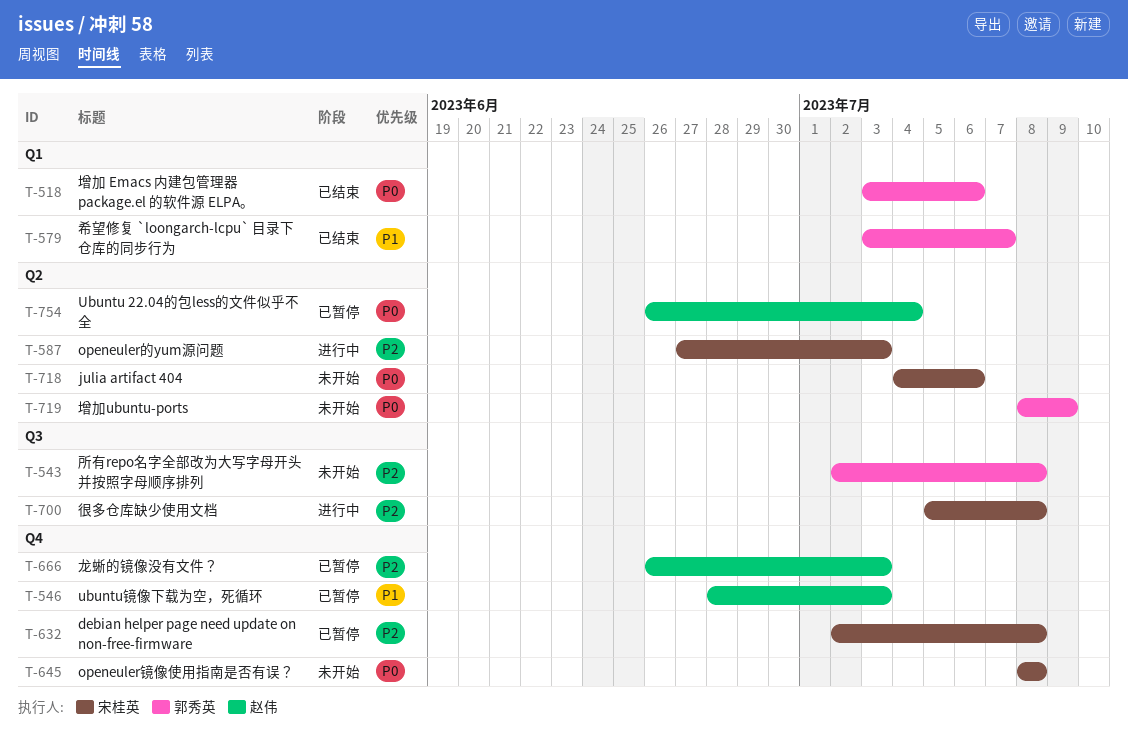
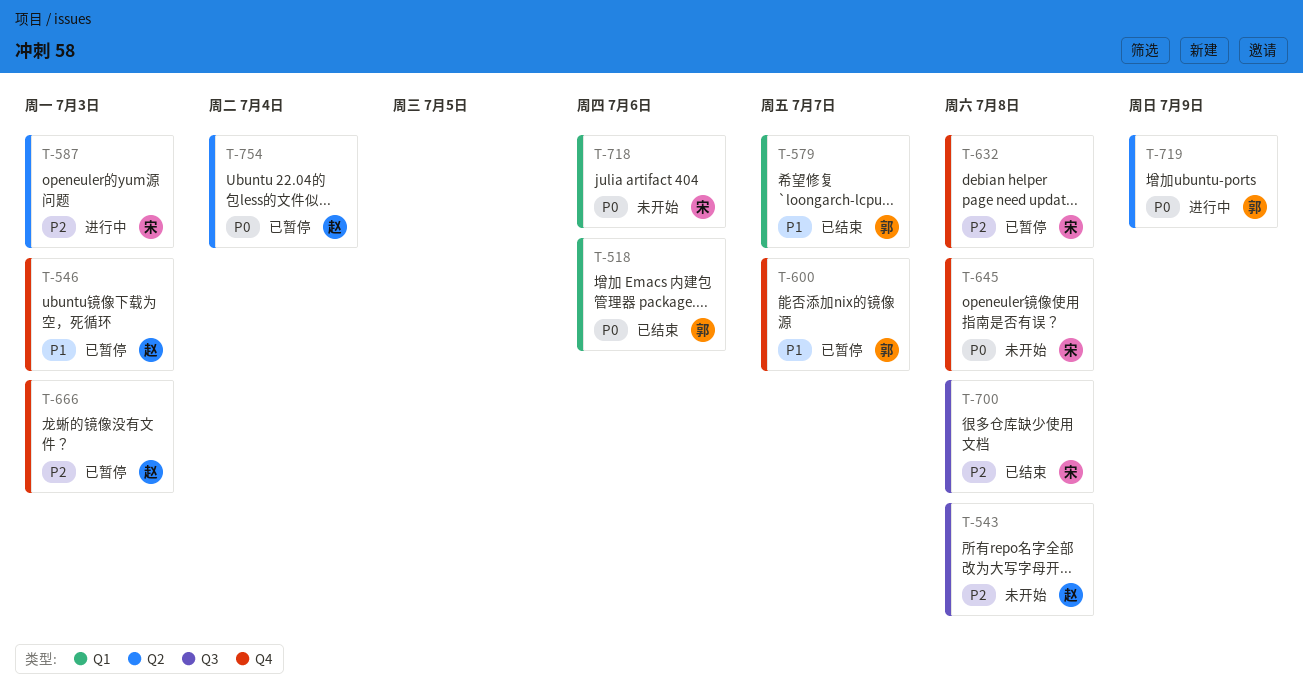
T-543, owner: 郭秀英 -> 赵伟
T-600: none -> present
T-700, status: 进行中 -> 已结束
T-718, label: Q2 -> Q1
T-719, status: 未开始 -> 进行中

